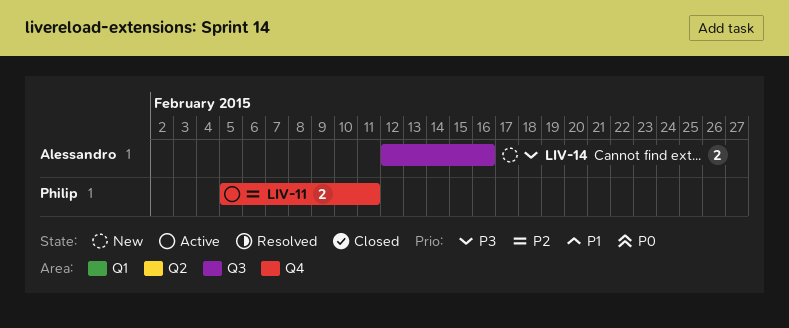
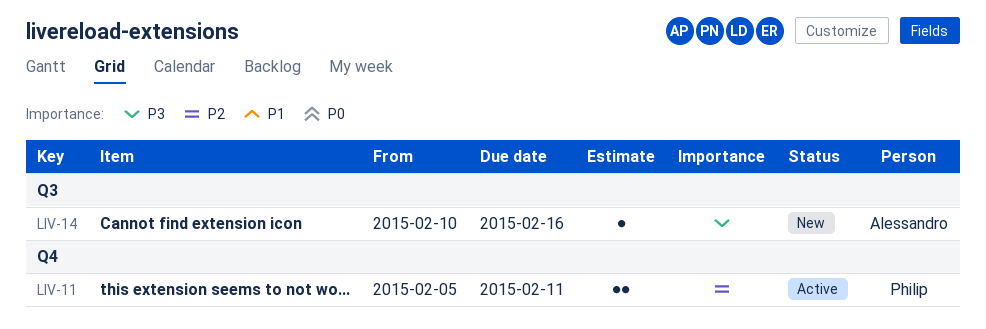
LIV-14, estimate: 2 -> 1
LIV-14, start: Feb 12 -> Feb 10

